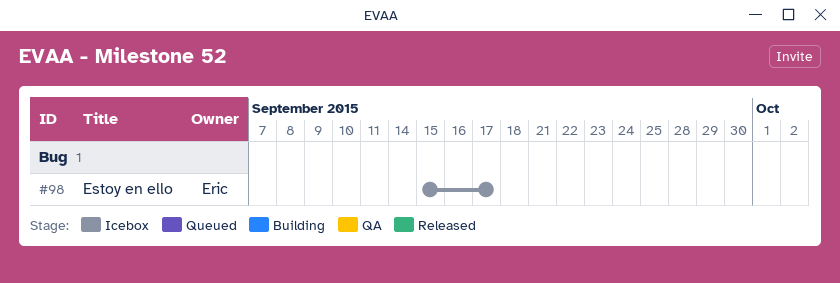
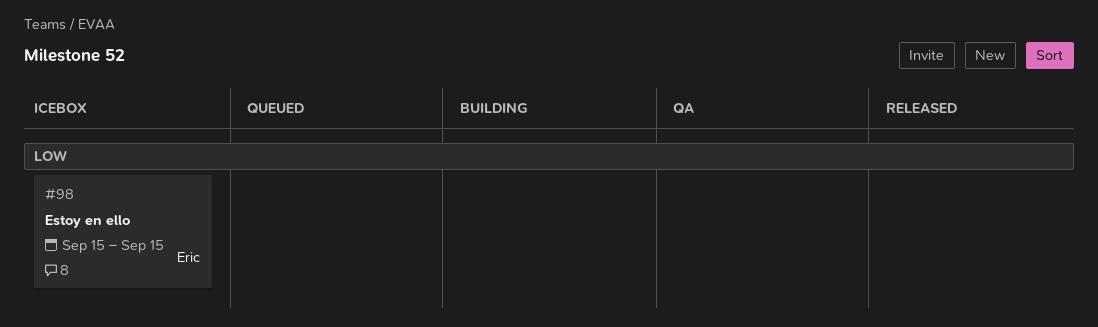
#98, due: Sep 17 -> Sep 15

